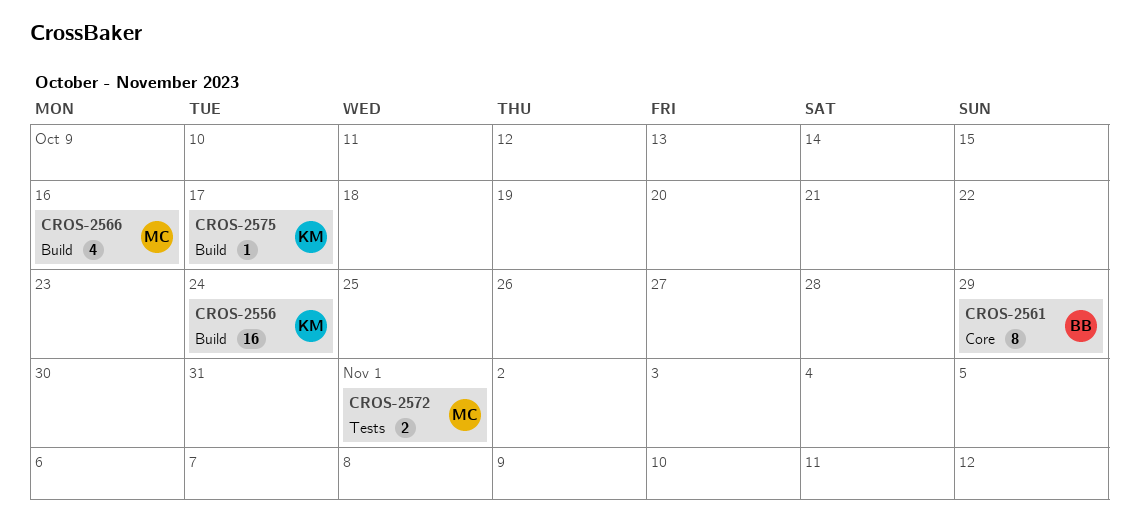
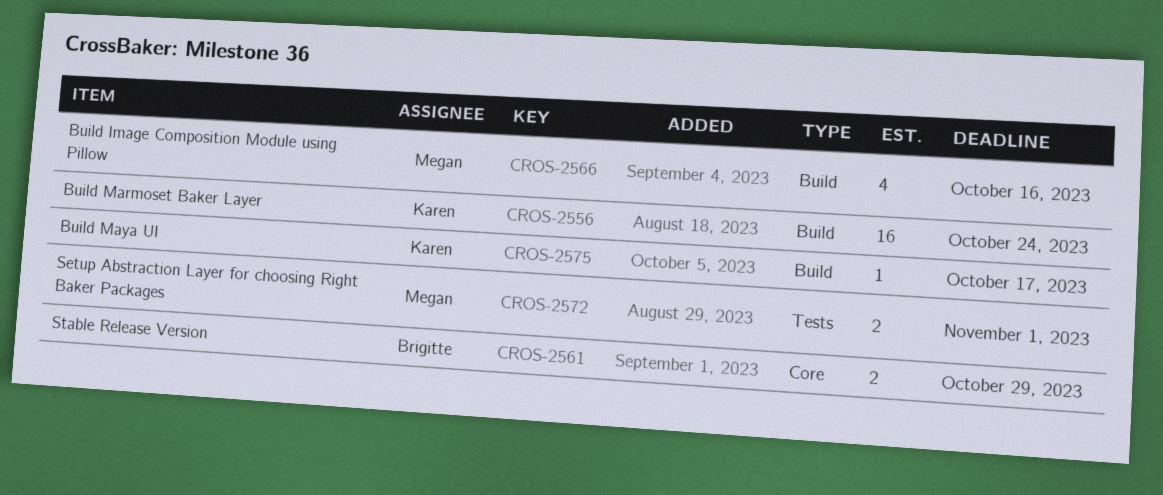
CROS-2561, estimate: 8 -> 2

